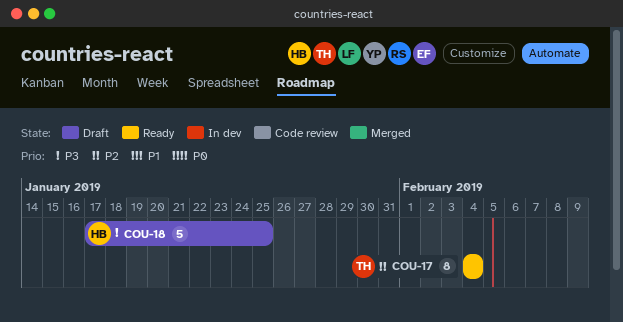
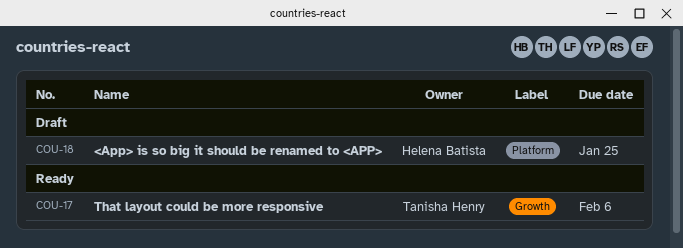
COU-17, due: Feb 4 -> Feb 6

